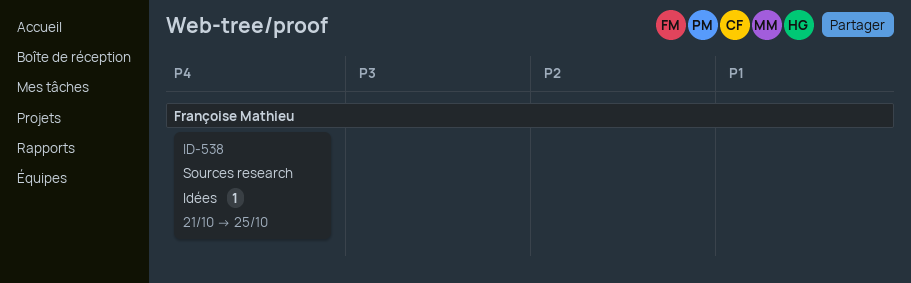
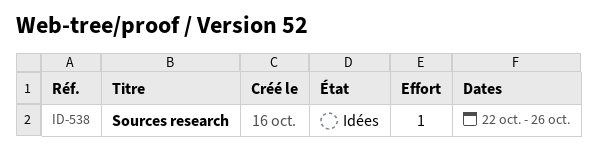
ID-538, start: Oct 21 -> Oct 22
ID-538, due: Oct 25 -> Oct 26

